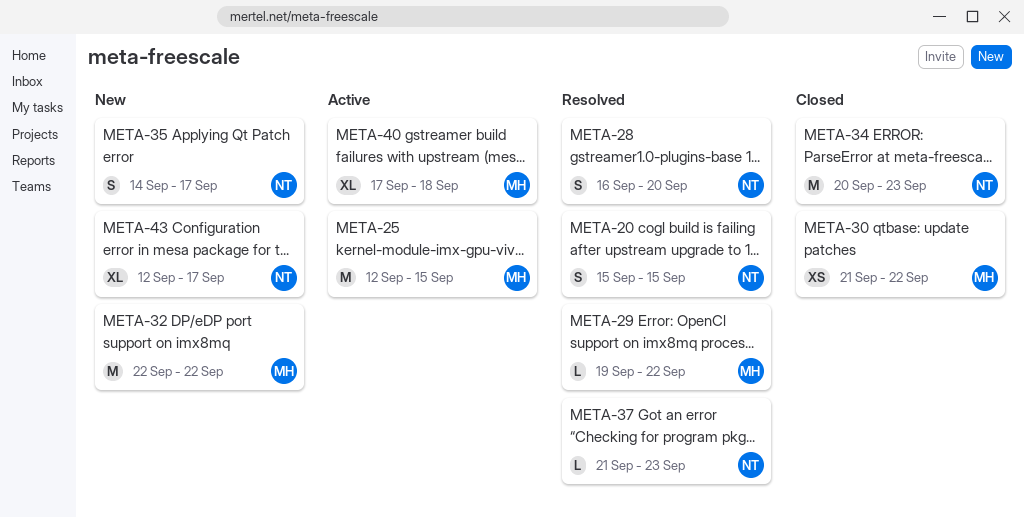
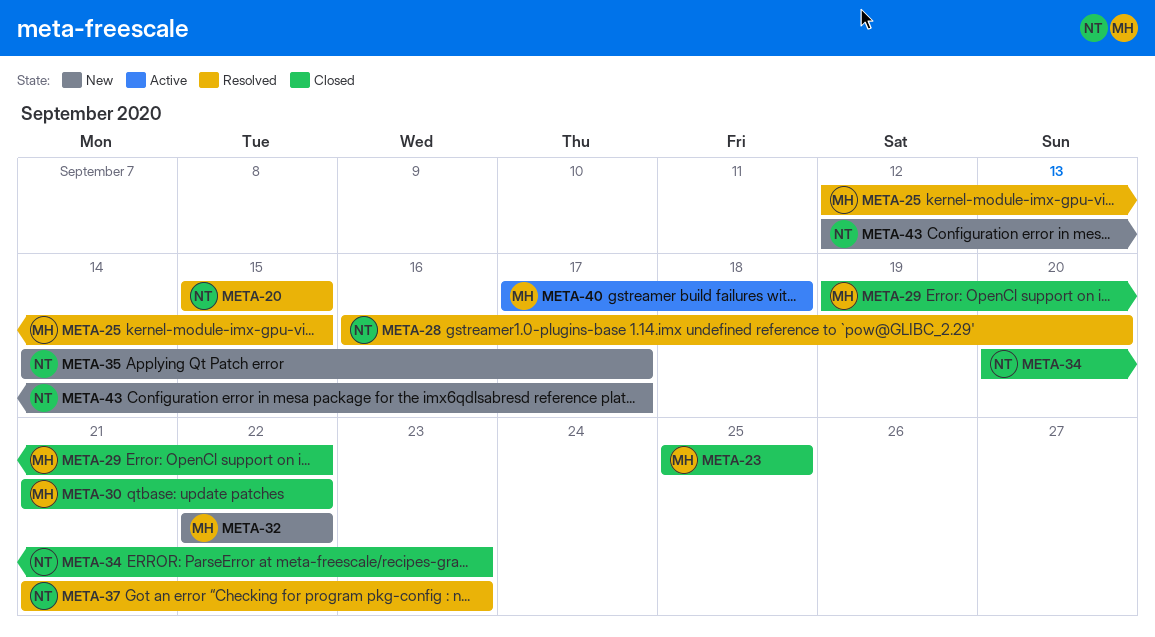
META-23: none -> present
META-25, status: Active -> Resolved
META-29, status: Resolved -> Closed

